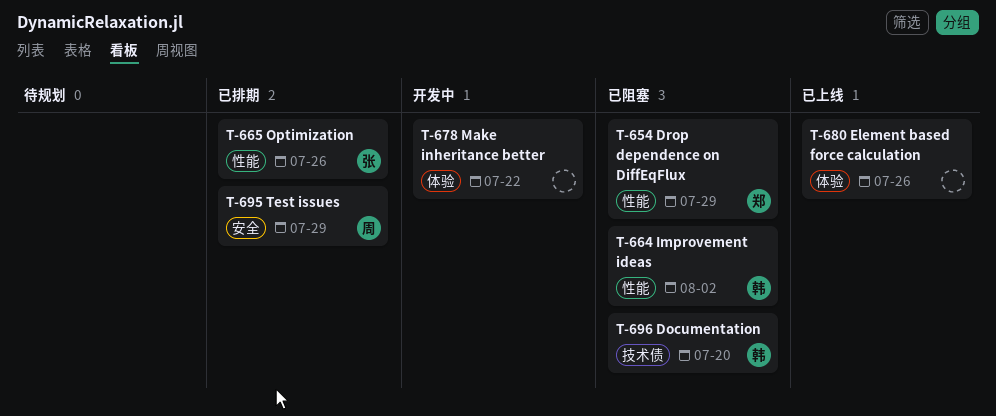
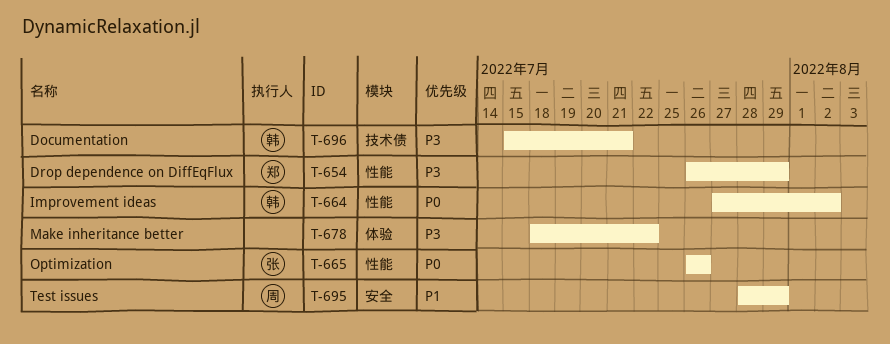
T-680: present -> none
T-696, due: Jul 20 -> Jul 21

